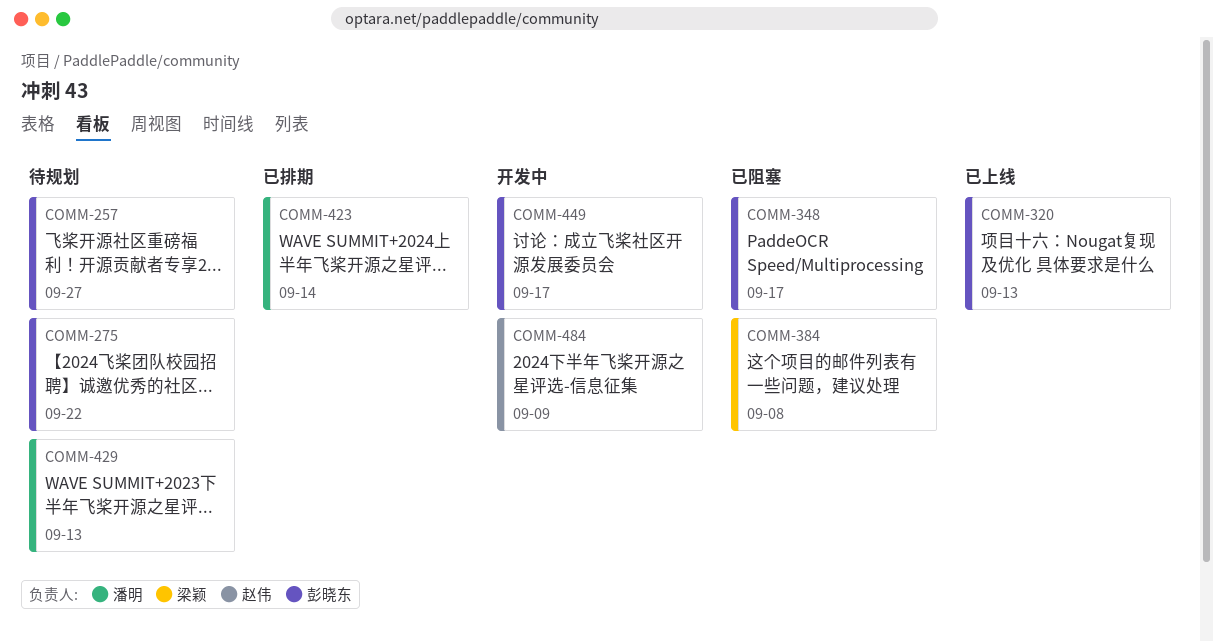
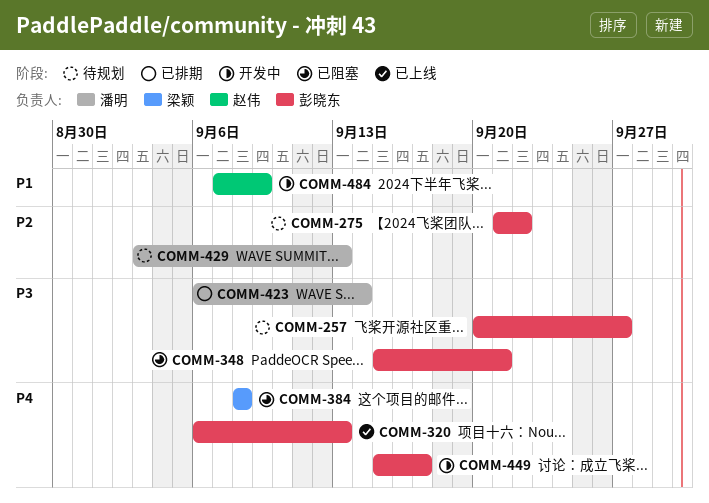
COMM-348, due: Sep 17 -> Sep 21

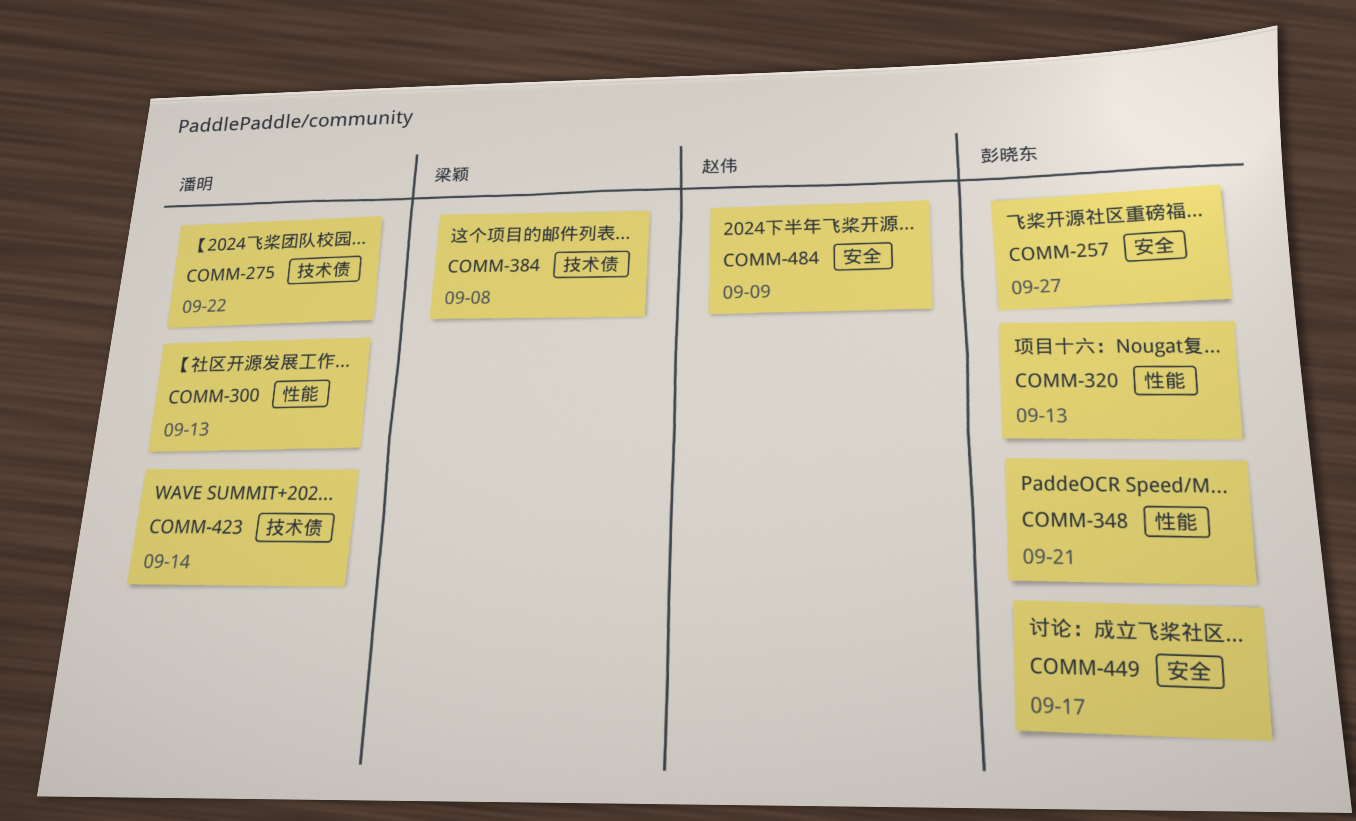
COMM-275, owner: 彭晓东 -> 潘明
COMM-300: none -> present
COMM-429: present -> none

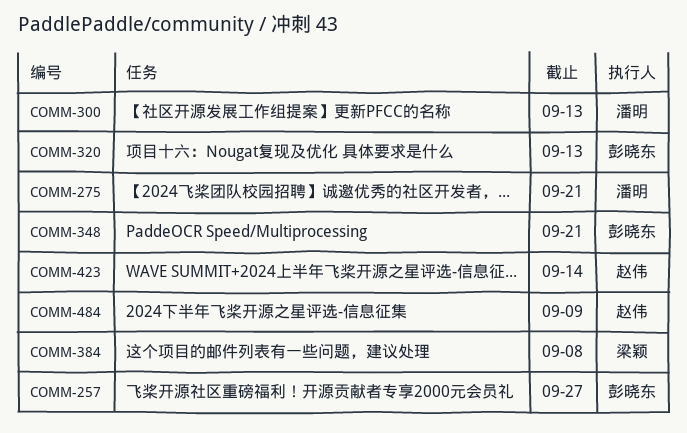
COMM-275, due: Sep 22 -> Sep 21
COMM-423, owner: 潘明 -> 赵伟
COMM-449: present -> none

